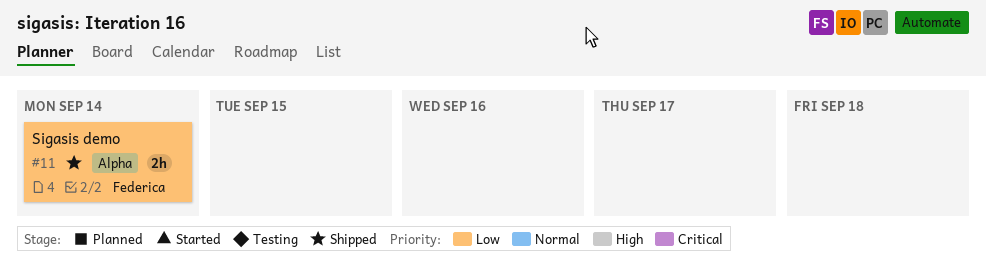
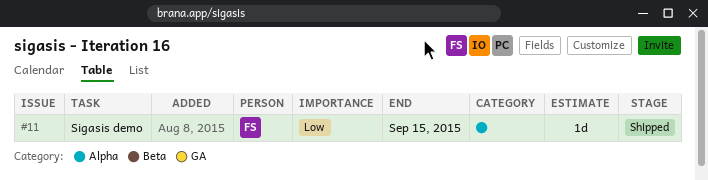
#11, estimate: 2h -> 1d
#11, due: Sep 14 -> Sep 15

